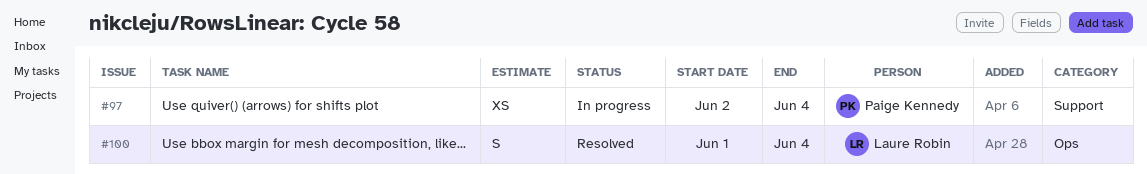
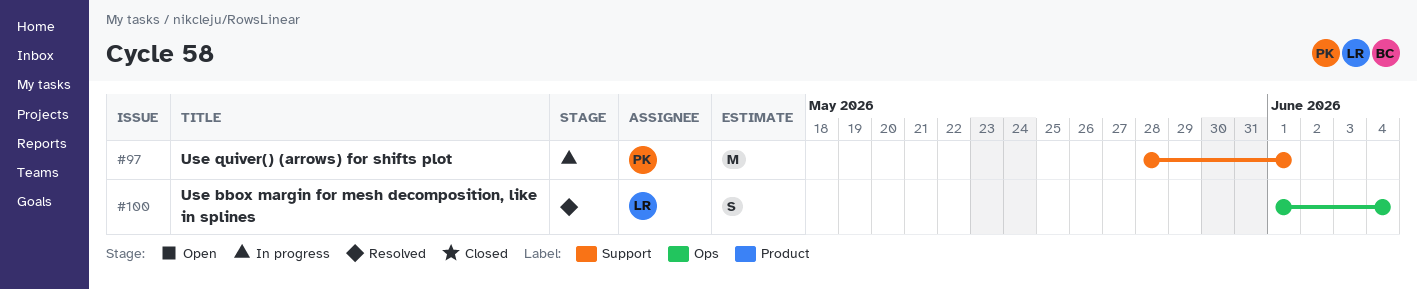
#97, estimate: XS -> M
#97, start: Jun 2 -> May 28
#97, due: Jun 4 -> Jun 1

